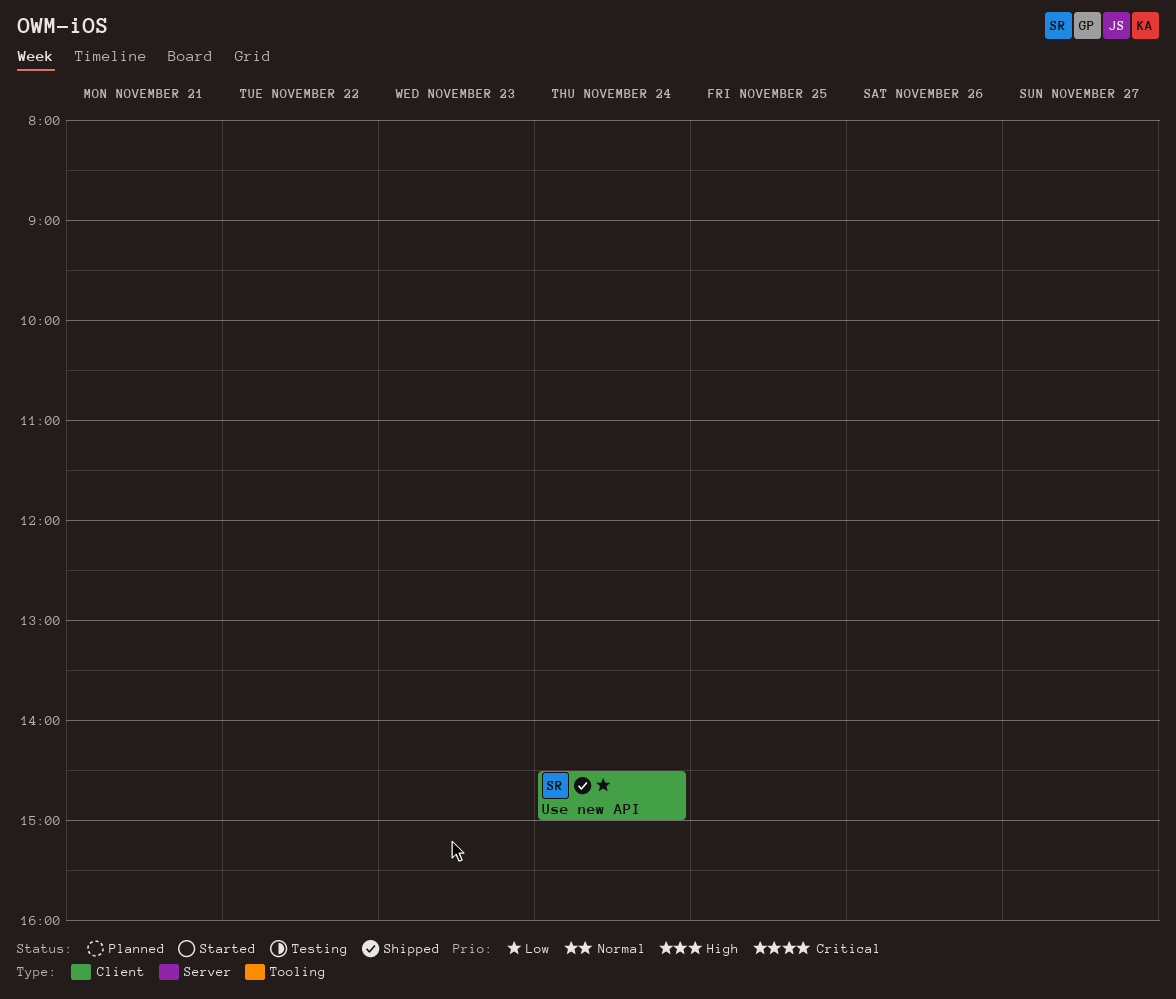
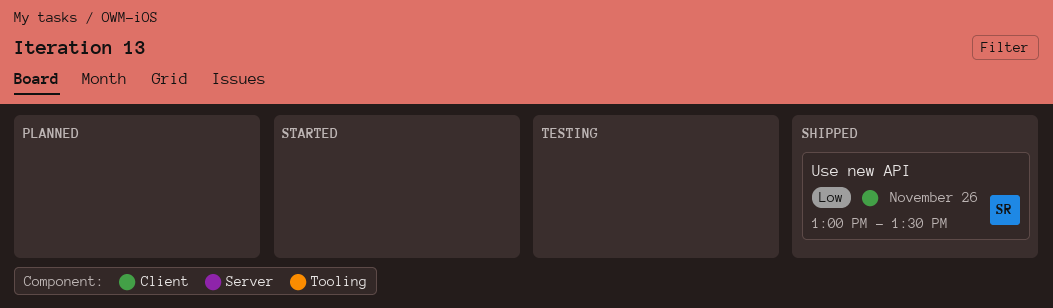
Use new API, day: Nov 24 -> Nov 26
Use new API, begins: 14:30 -> 13:00
Use new API, ends: 15:00 -> 13:30

